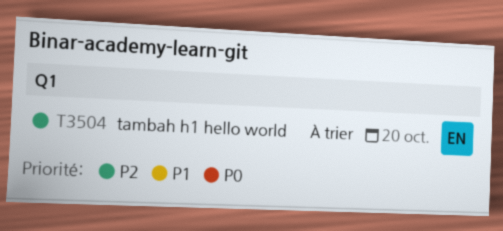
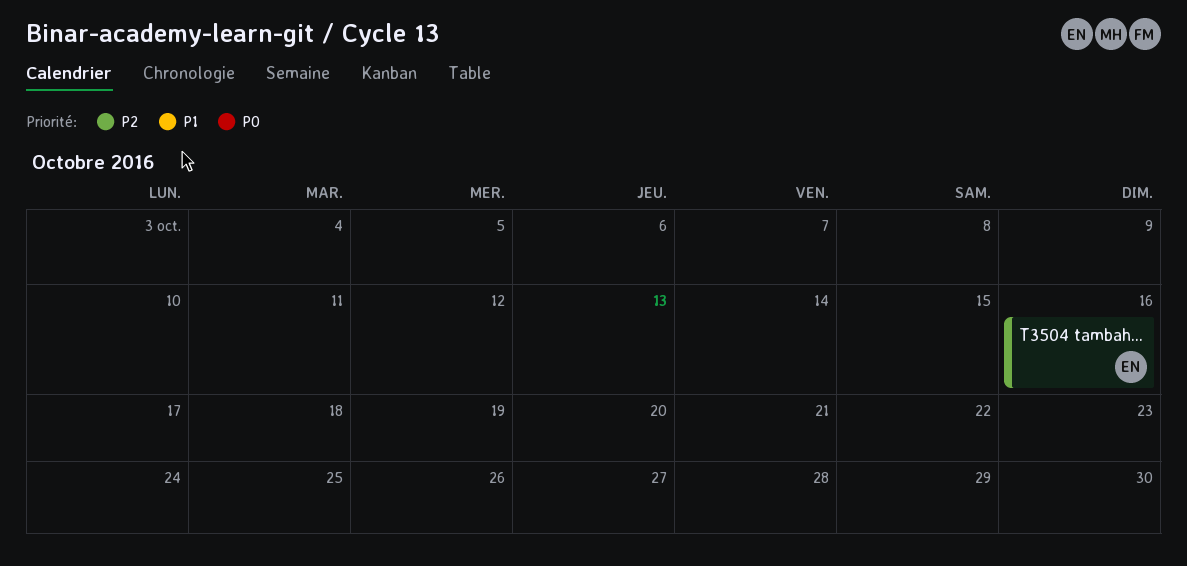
T3504, due: Oct 20 -> Oct 16

